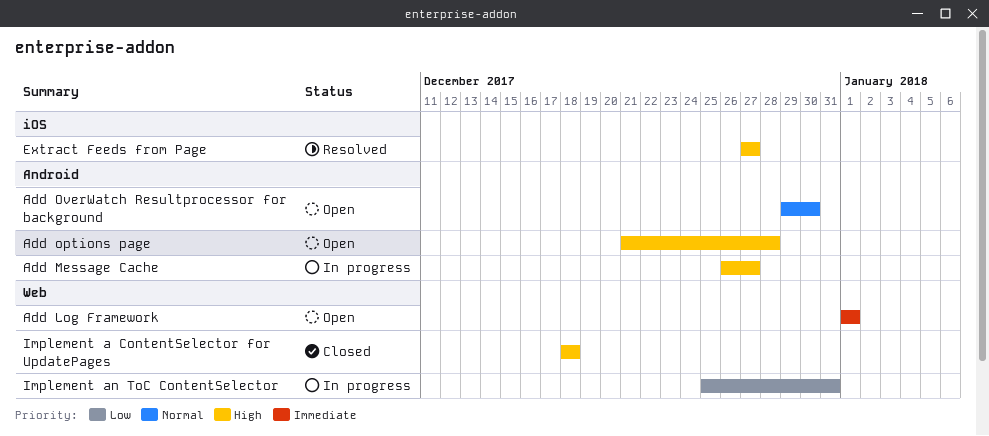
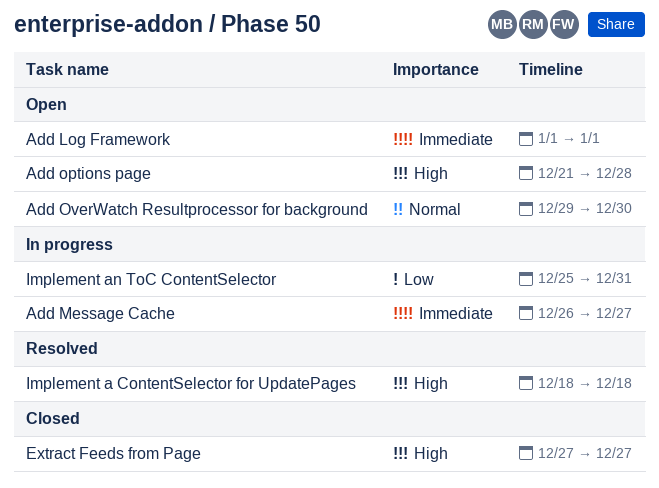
Add Message Cache, priority: High -> Immediate
Extract Feeds from Page, status: Resolved -> Closed
Implement a ContentSelector for UpdatePages, status: Closed -> Resolved

